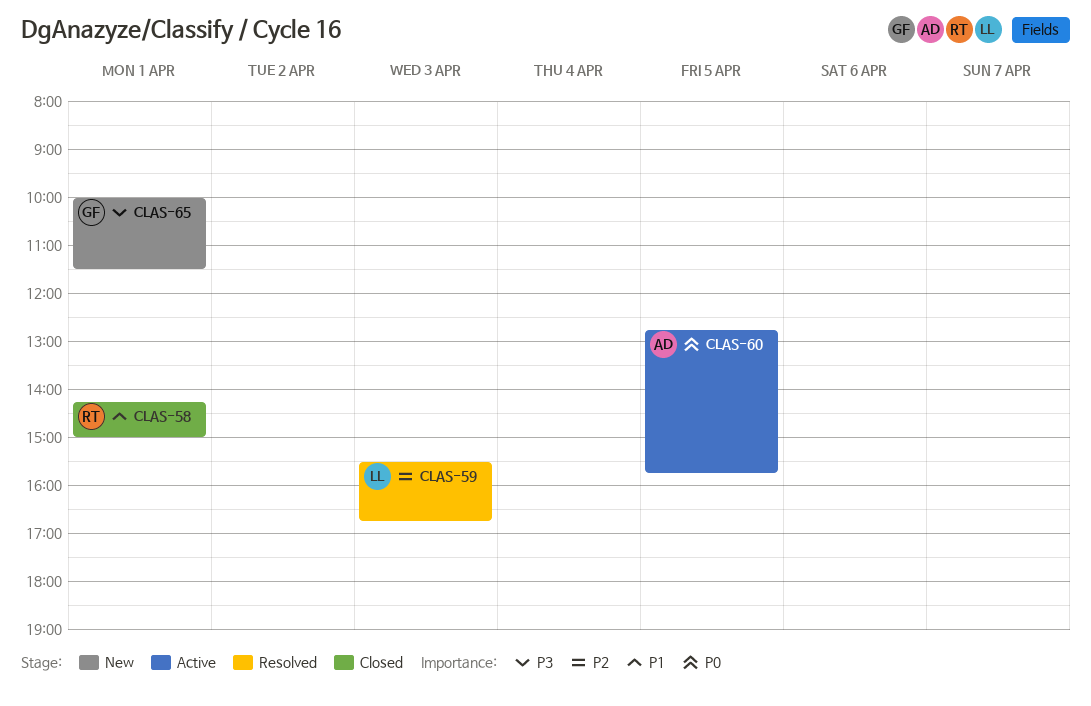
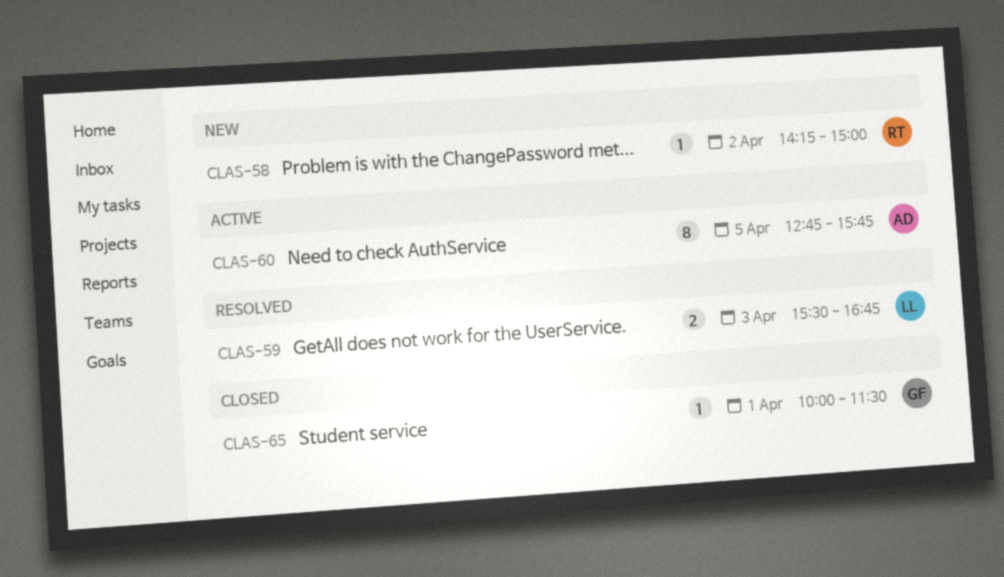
CLAS-58, status: Closed -> New
CLAS-58, day: Apr 1 -> Apr 2
CLAS-65, status: New -> Closed

